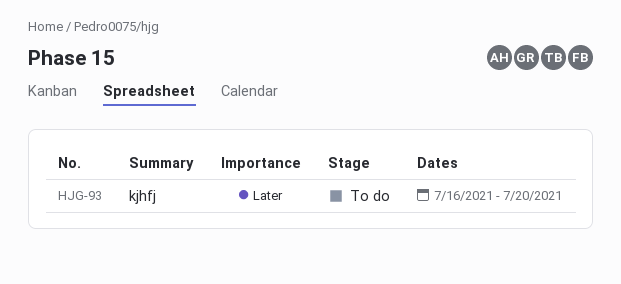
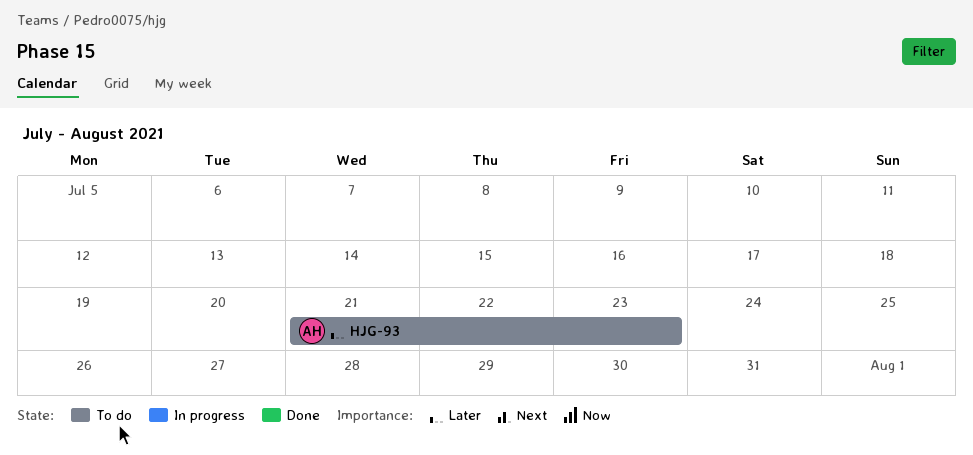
HJG-93, start: Jul 16 -> Jul 21
HJG-93, due: Jul 20 -> Jul 23

